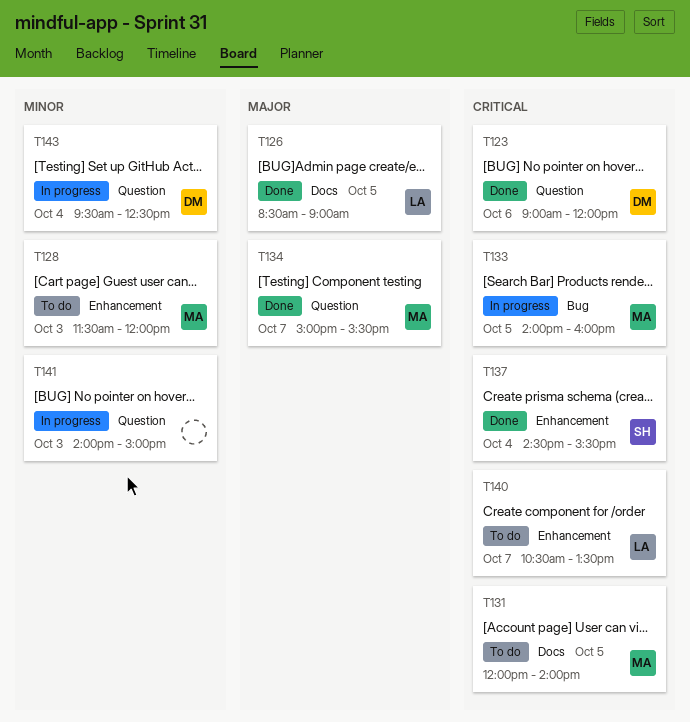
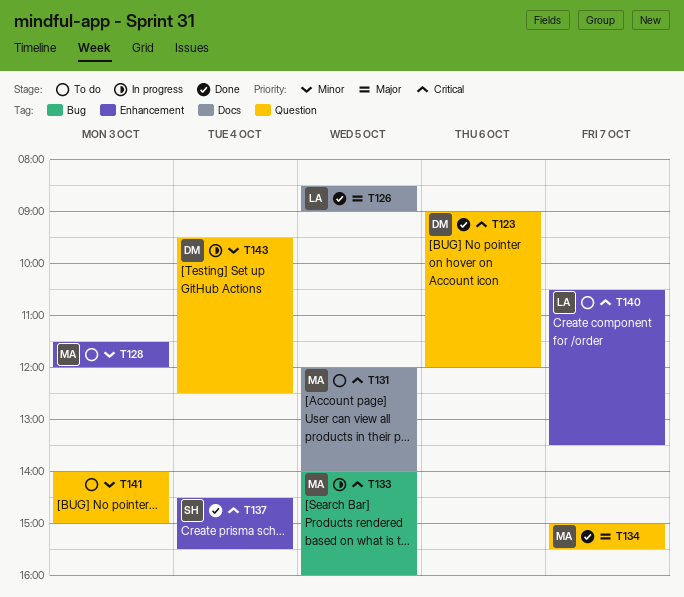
T141, status: In progress -> To do

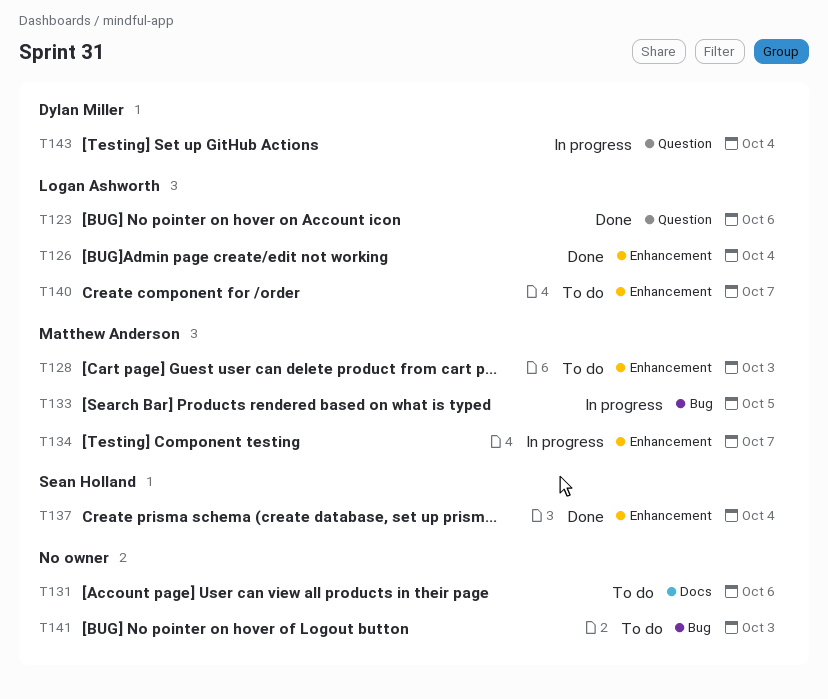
T123, owner: Dylan Miller -> Logan Ashworth
T126, label: Docs -> Enhancement
T126, day: Oct 5 -> Oct 4
T131, owner: Matthew Anderson -> none
T131, day: Oct 5 -> Oct 6
T134, status: Done -> In progress
T134, label: Question -> Enhancement
T141, label: Question -> Bug

